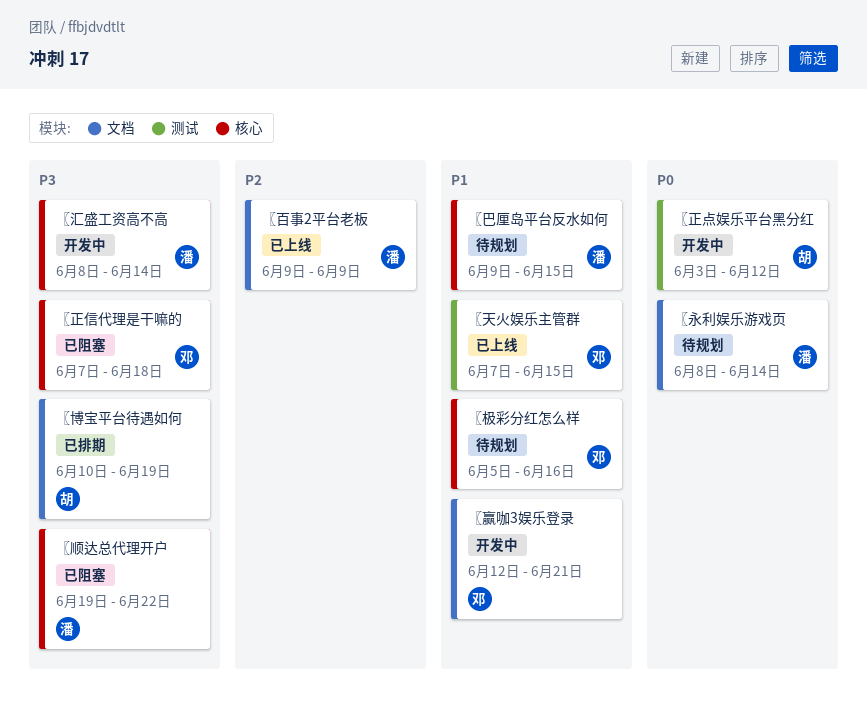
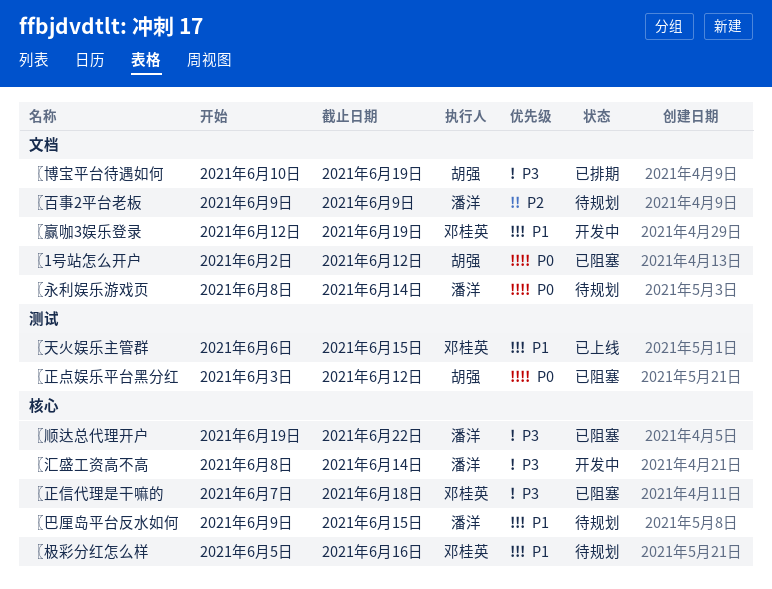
〖1号站怎么开户: none -> present
〖天火娱乐主管群, start: Jun 7 -> Jun 6
〖正点娱乐平台黑分红, status: 开发中 -> 已阻塞
〖百事2平台老板, status: 已上线 -> 待规划
〖赢咖3娱乐登录, due: Jun 21 -> Jun 19

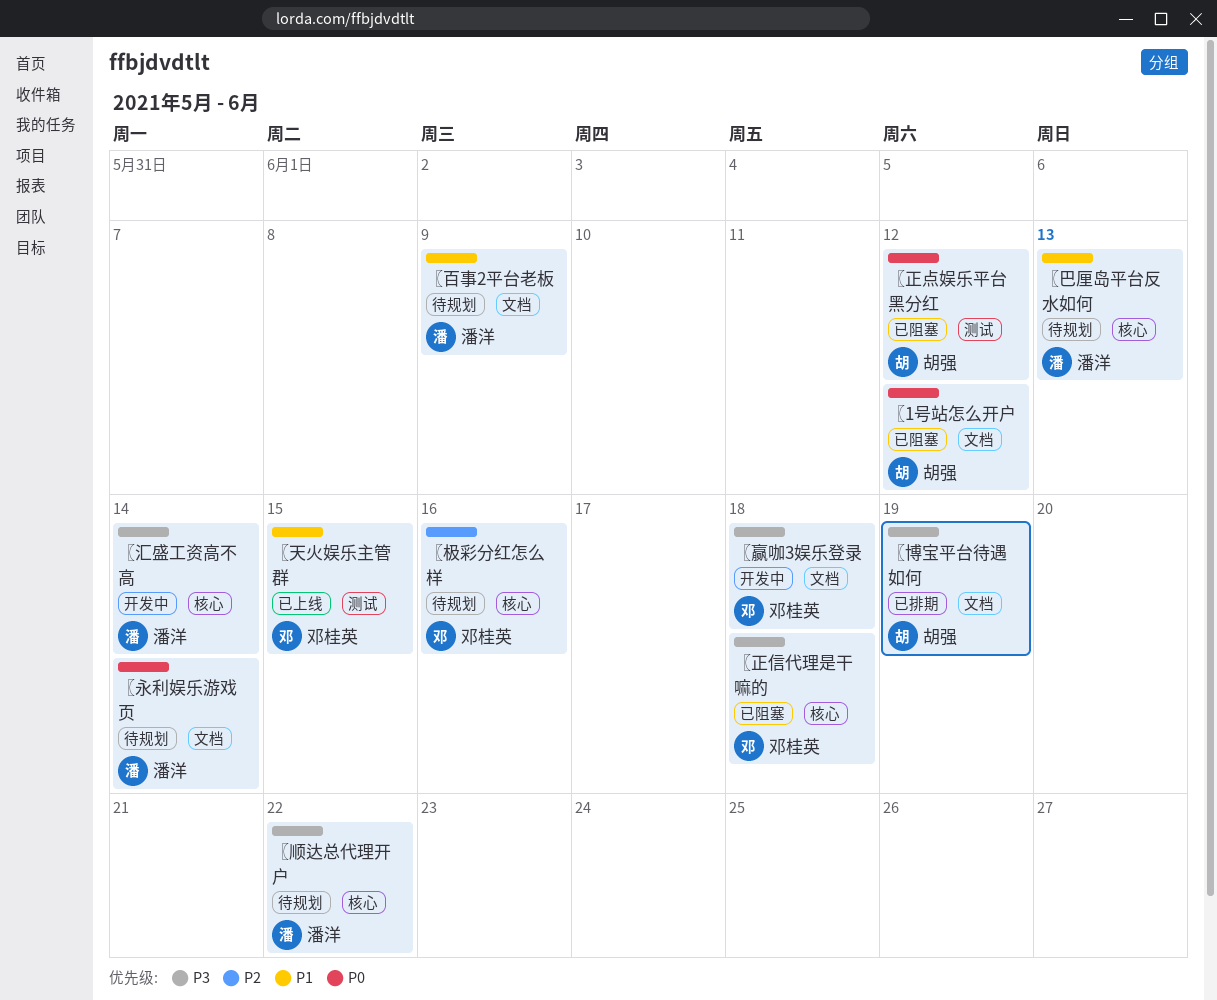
〖巴厘岛平台反水如何, due: Jun 15 -> Jun 13
〖极彩分红怎么样, priority: P1 -> P2
〖百事2平台老板, priority: P2 -> P1
〖赢咖3娱乐登录, priority: P1 -> P3
〖赢咖3娱乐登录, due: Jun 19 -> Jun 18
〖顺达总代理开户, status: 已阻塞 -> 待规划

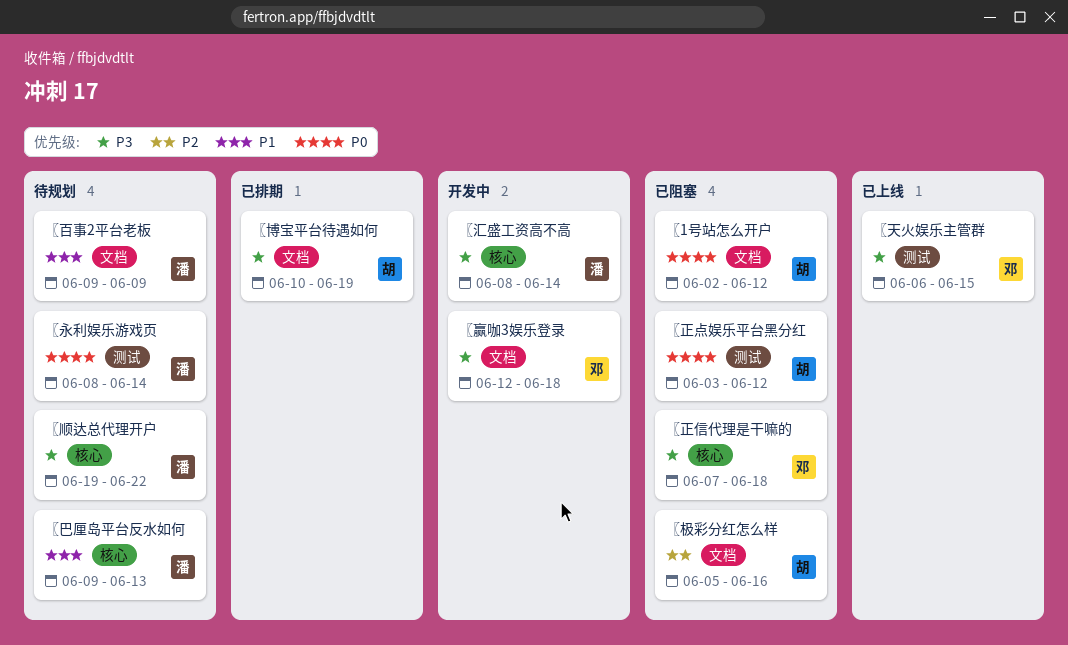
〖天火娱乐主管群, priority: P1 -> P3
〖极彩分红怎么样, status: 待规划 -> 已阻塞
〖极彩分红怎么样, owner: 邓桂英 -> 胡强
〖极彩分红怎么样, label: 核心 -> 文档
〖永利娱乐游戏页, label: 文档 -> 测试

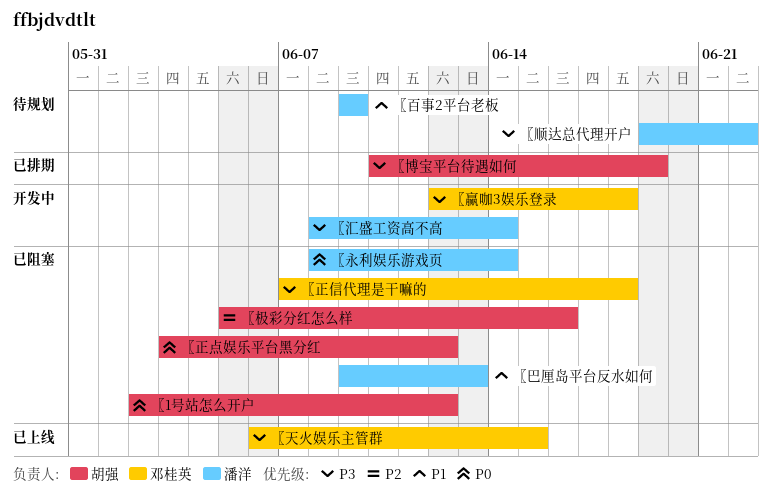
〖巴厘岛平台反水如何, status: 待规划 -> 已阻塞
〖永利娱乐游戏页, status: 待规划 -> 已阻塞

